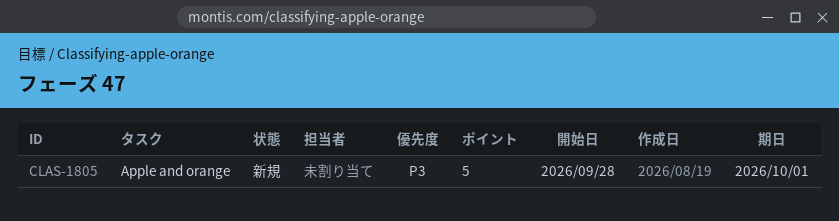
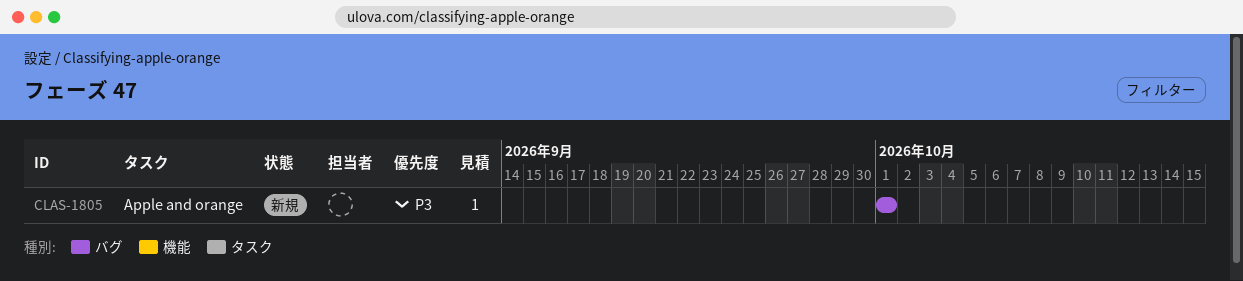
CLAS-1805, estimate: 5 -> 1
CLAS-1805, start: Sep 28 -> Oct 1

